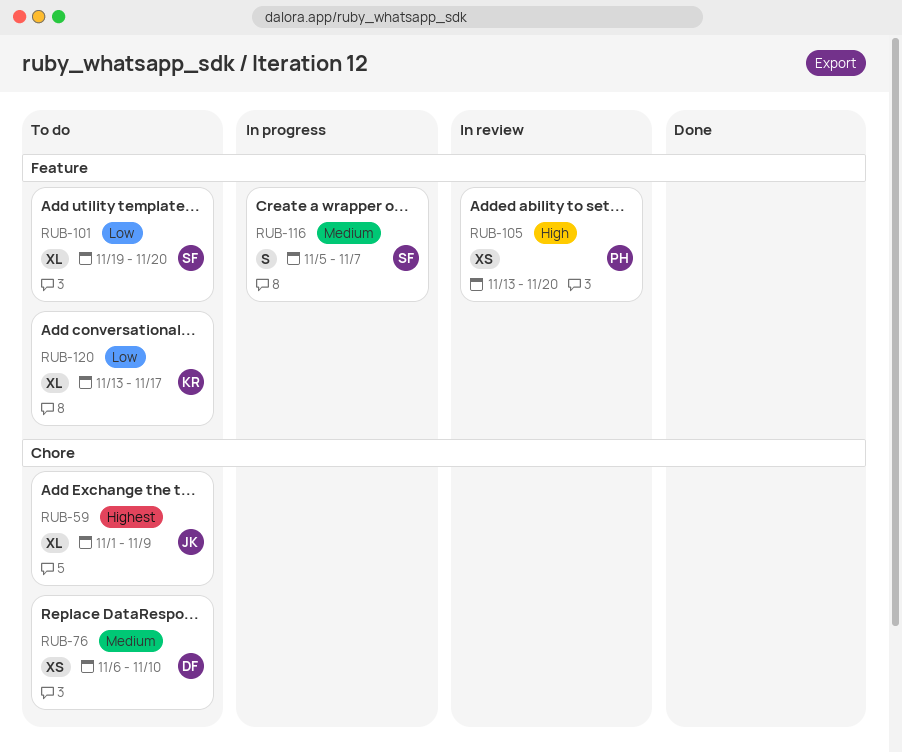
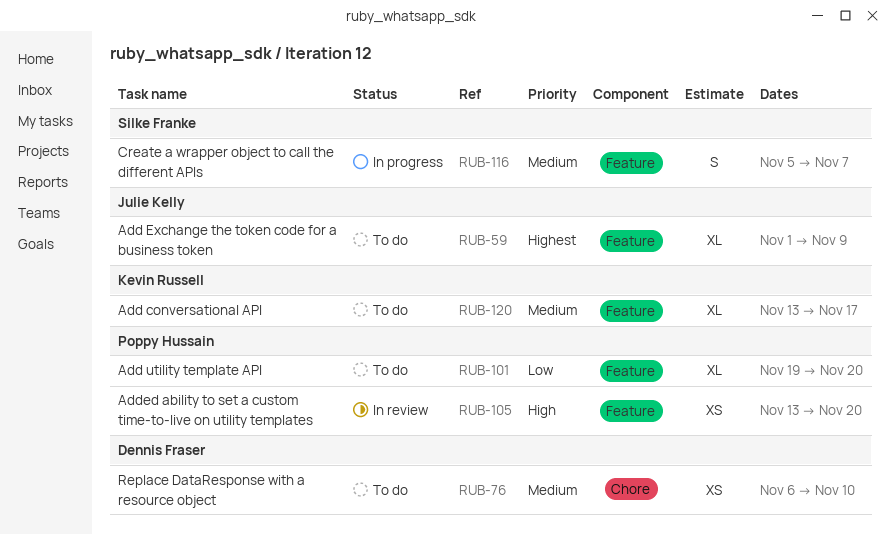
RUB-59, label: Chore -> Feature
RUB-101, owner: Silke Franke -> Poppy Hussain
RUB-120, priority: Low -> Medium

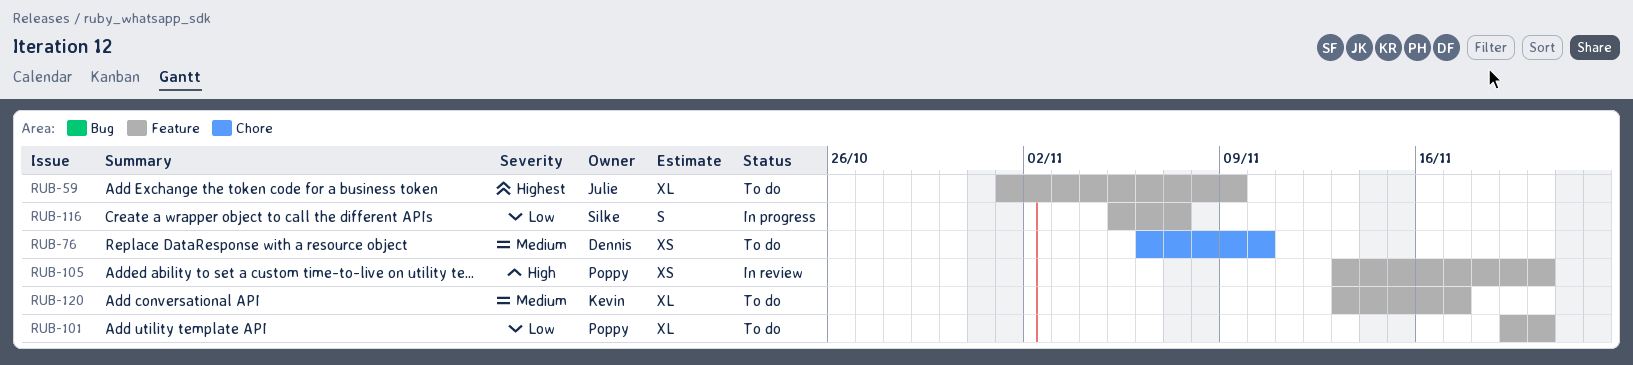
RUB-116, priority: Medium -> Low

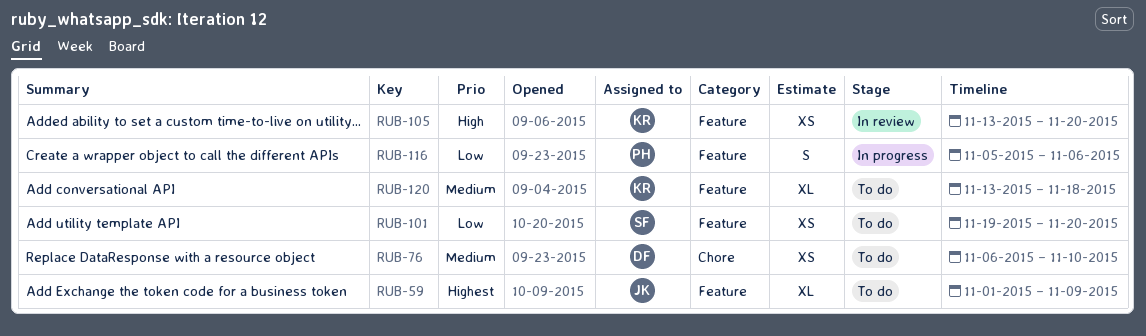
RUB-101, owner: Poppy -> Silke
RUB-101, estimate: XL -> XS
RUB-105, owner: Poppy -> Kevin
RUB-116, owner: Silke -> Poppy
RUB-116, due: Nov 7 -> Nov 6
RUB-120, due: Nov 17 -> Nov 18

